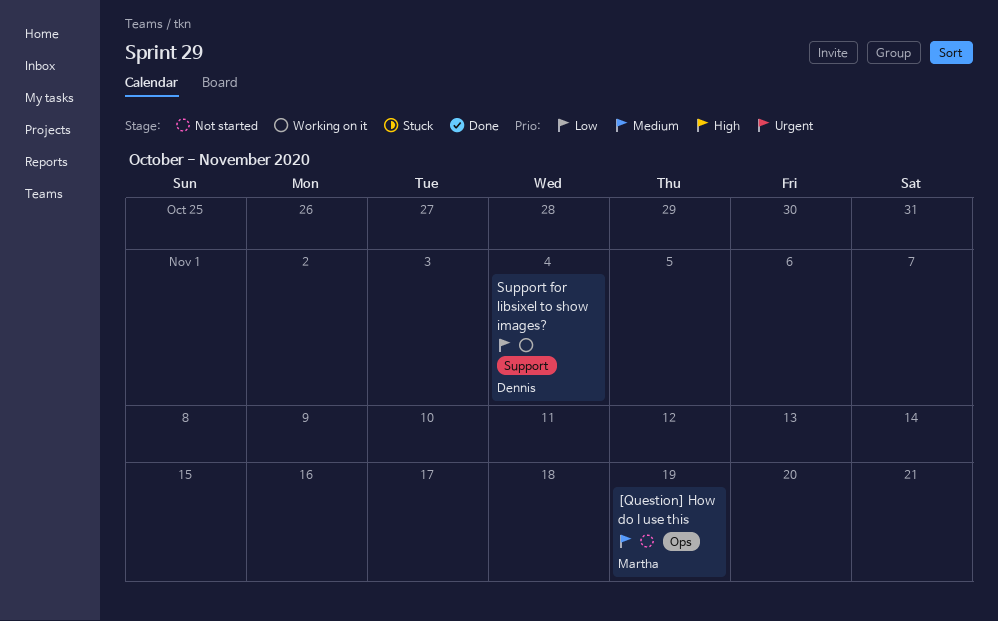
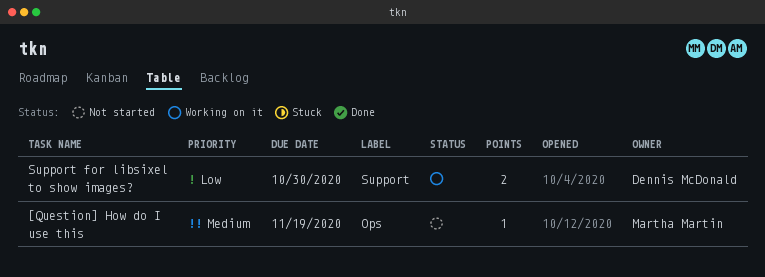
Support for libsixel to show images?, due: Nov 4 -> Oct 30

